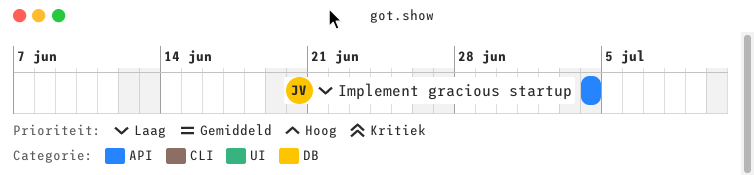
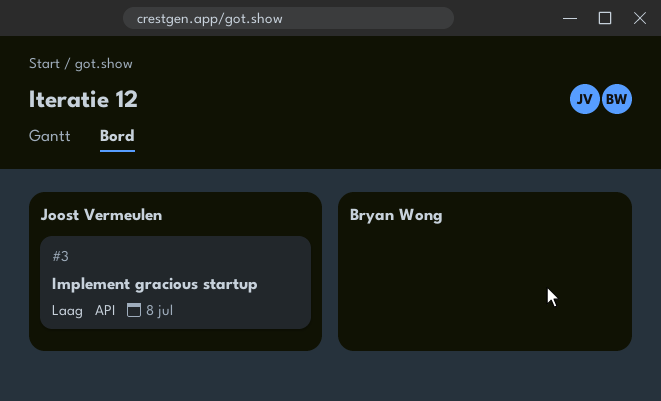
Implement gracious startup, due: Jul 4 -> Jul 8

